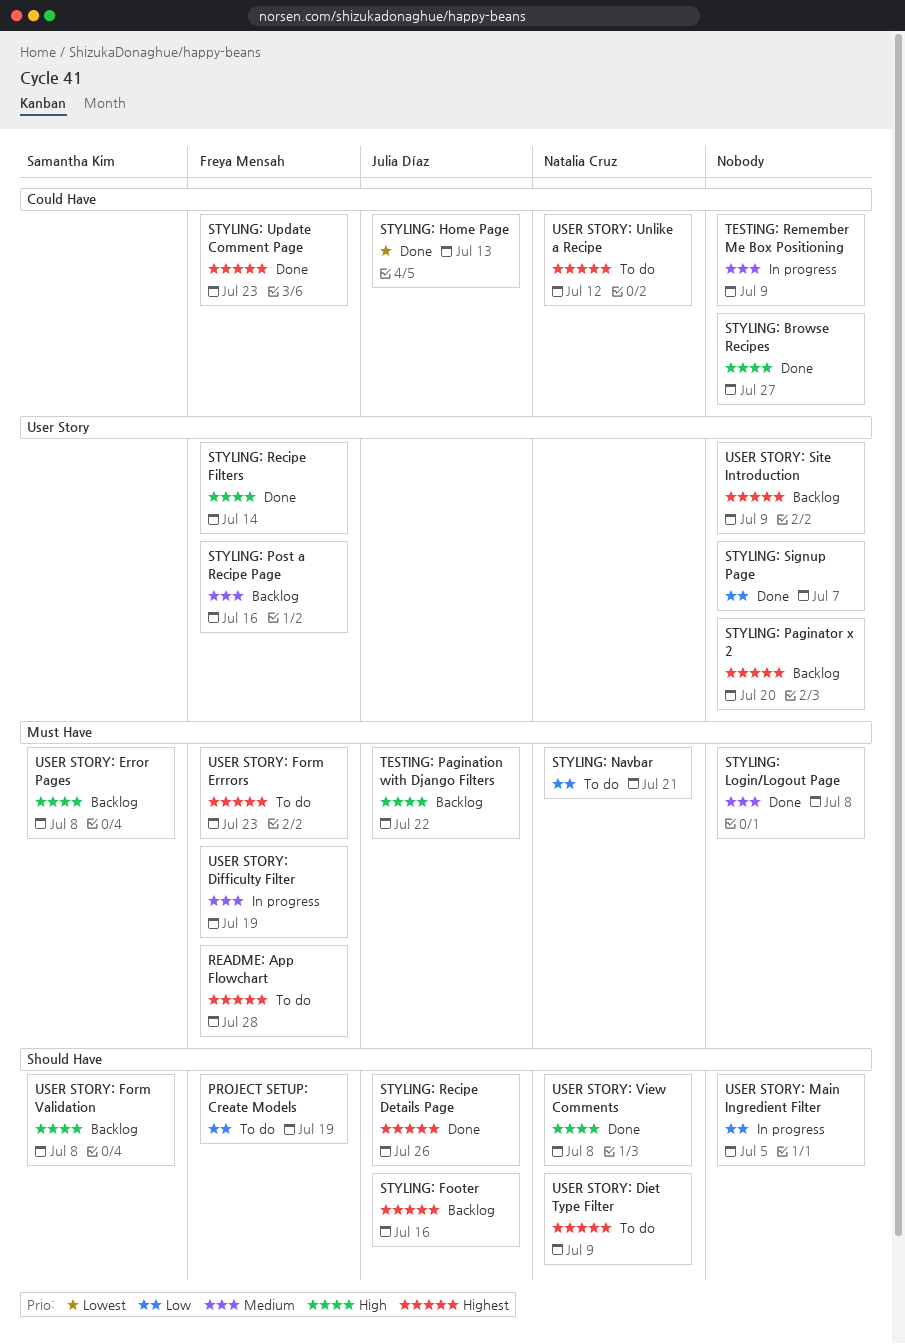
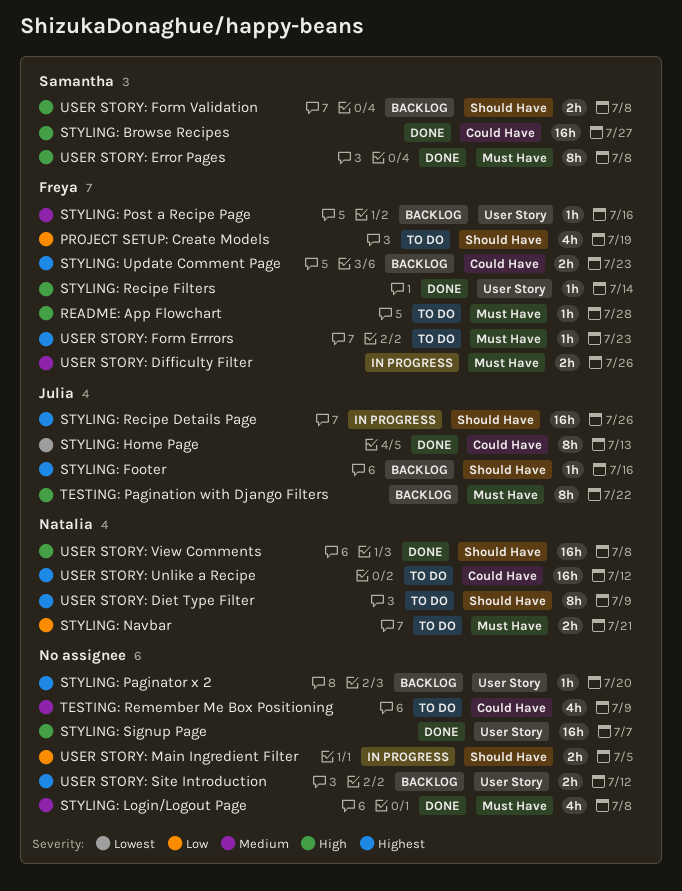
README: App Flowchart, priority: Highest -> High
STYLING: Browse Recipes, owner: none -> Samantha Kim
STYLING: Recipe Details Page, status: Done -> In progress
STYLING: Signup Page, priority: Low -> High
STYLING: Update Comment Page, status: Done -> Backlog
TESTING: Remember Me Box Positioning, status: In progress -> To do
USER STORY: Difficulty Filter, due: Jul 19 -> Jul 26
USER STORY: Error Pages, status: Backlog -> Done
USER STORY: Site Introduction, due: Jul 9 -> Jul 12

